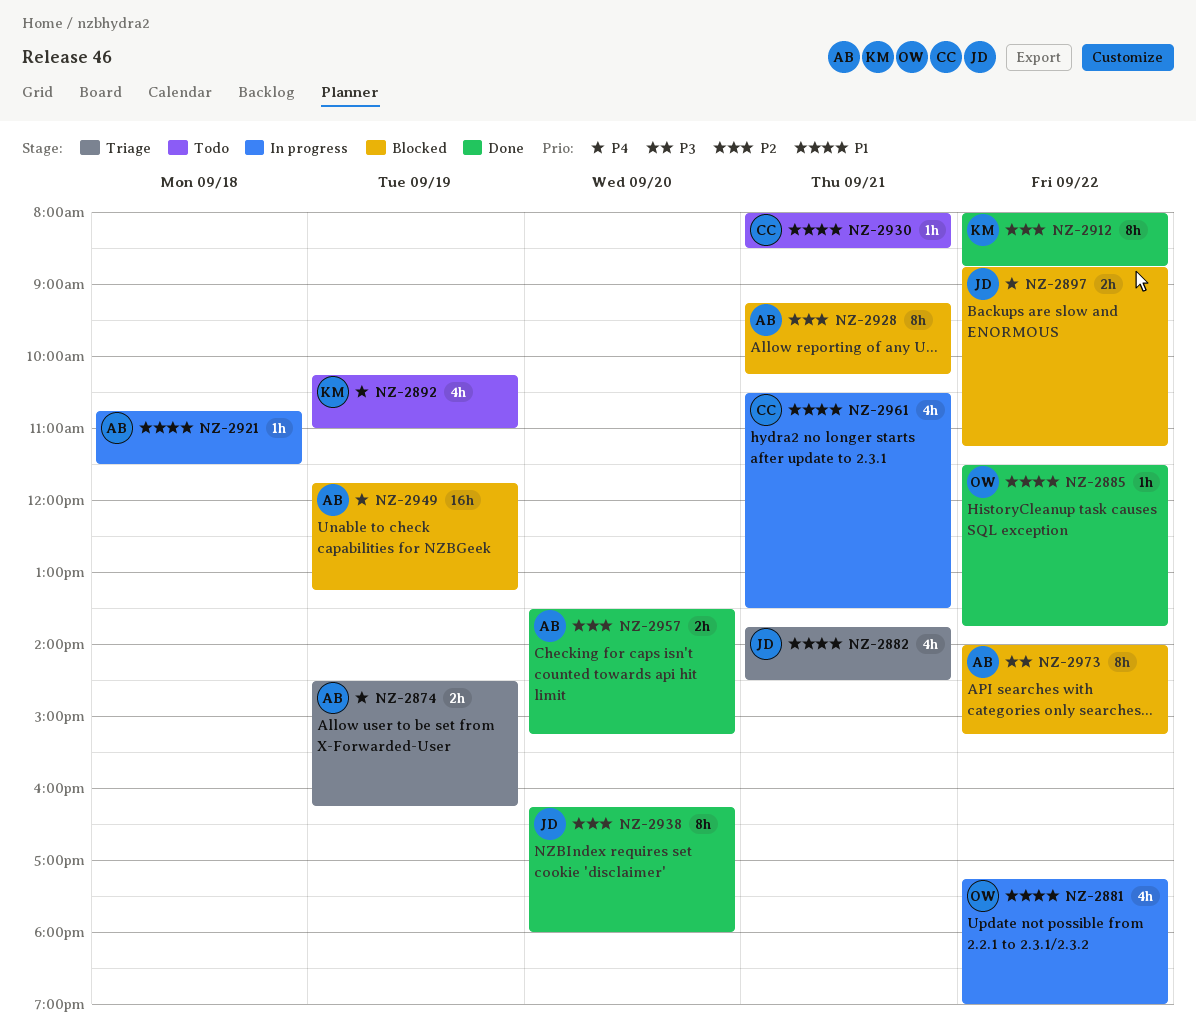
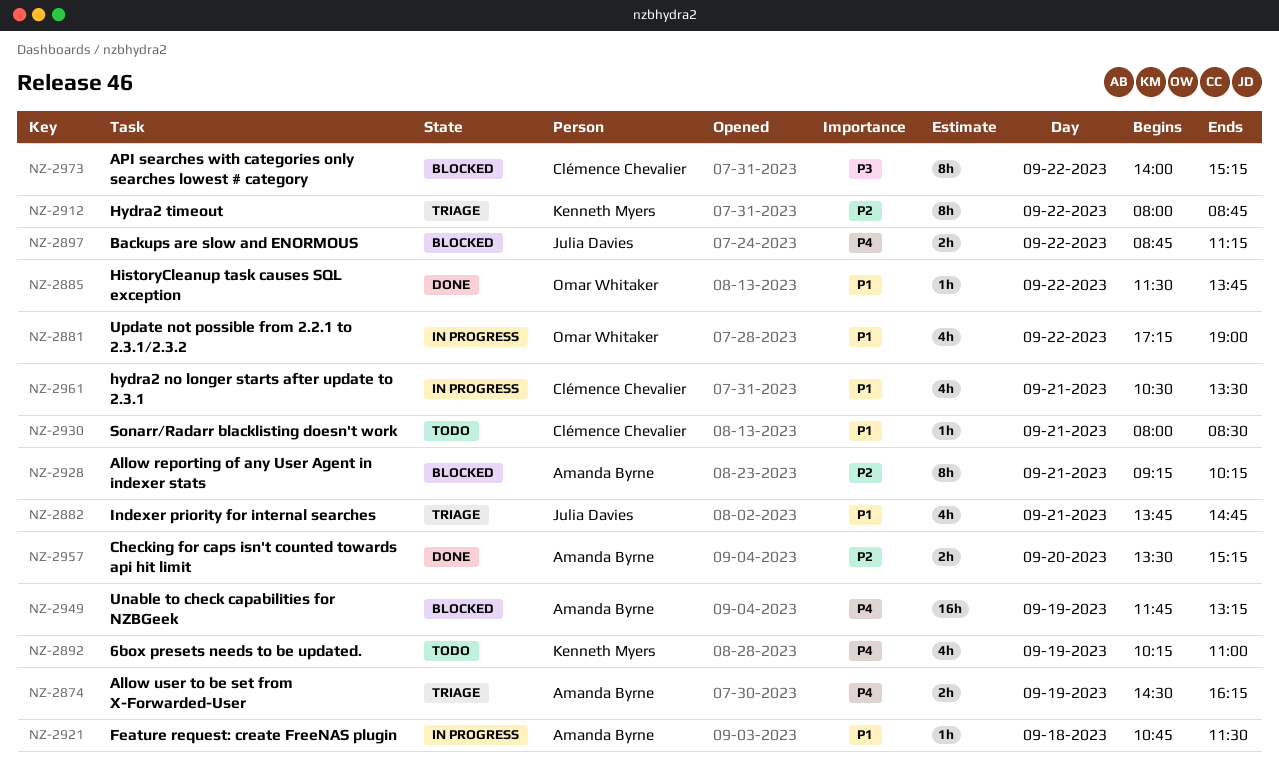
NZ-2882, ends: 14:30 -> 14:45
NZ-2912, status: Done -> Triage
NZ-2938: present -> none
NZ-2973, owner: Amanda Byrne -> Clémence Chevalier

